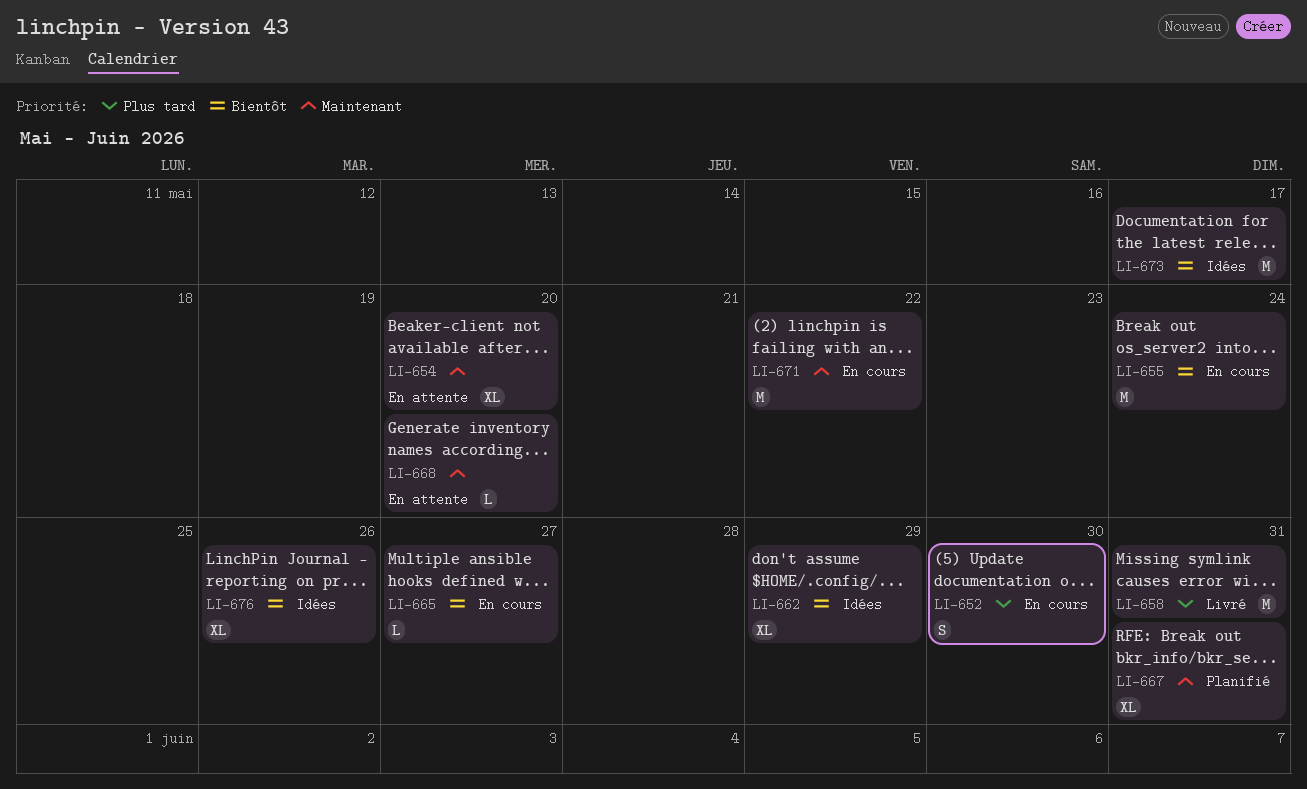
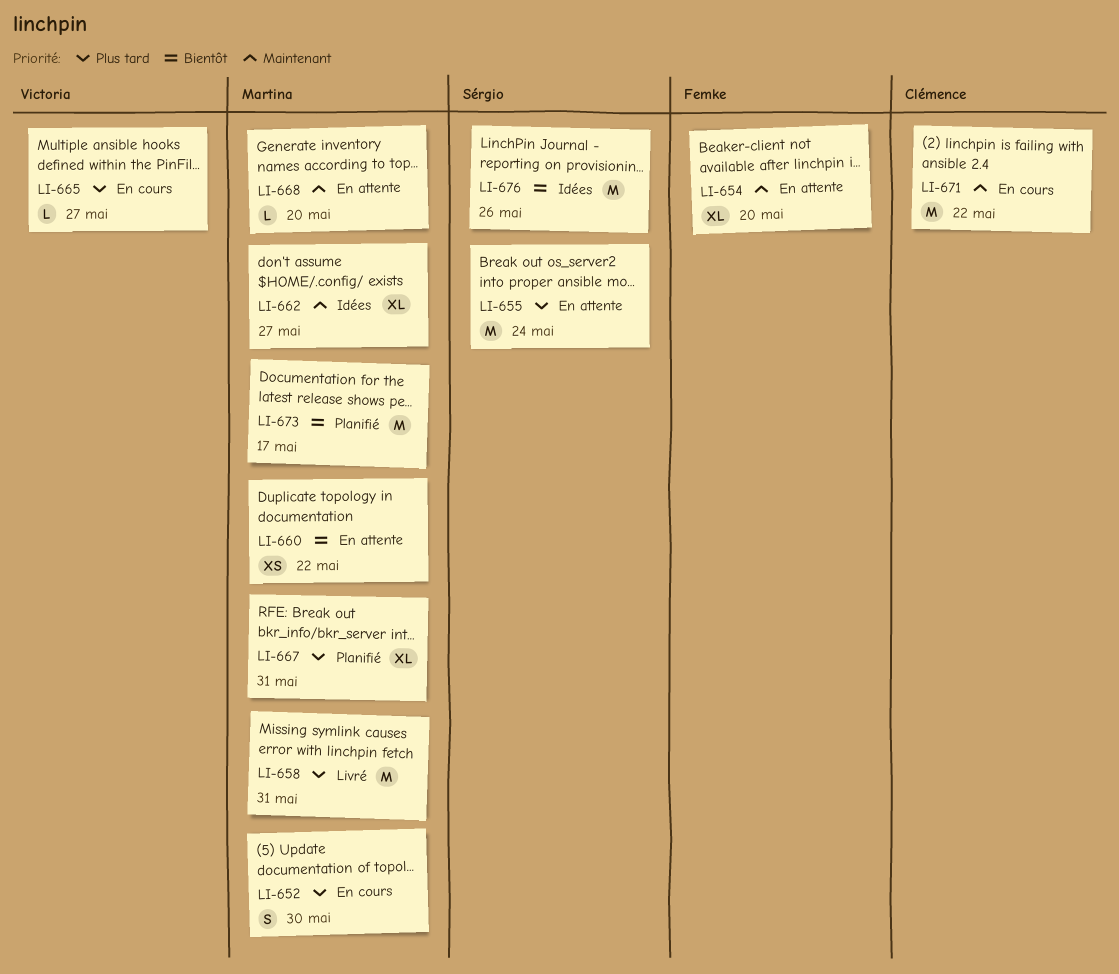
LI-655, status: En cours -> En attente
LI-655, priority: Bientôt -> Plus tard
LI-660: none -> present
LI-662, priority: Bientôt -> Maintenant
LI-662, due: May 29 -> May 27
LI-665, priority: Bientôt -> Plus tard
LI-667, priority: Maintenant -> Plus tard
LI-673, status: Idées -> Planifié
LI-676, estimate: XL -> M

